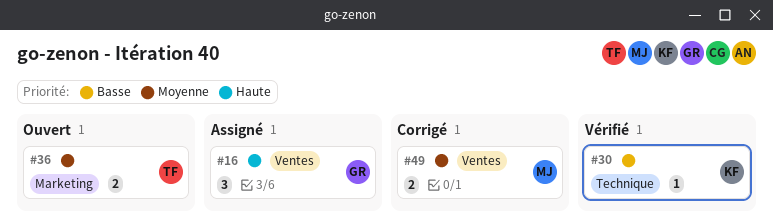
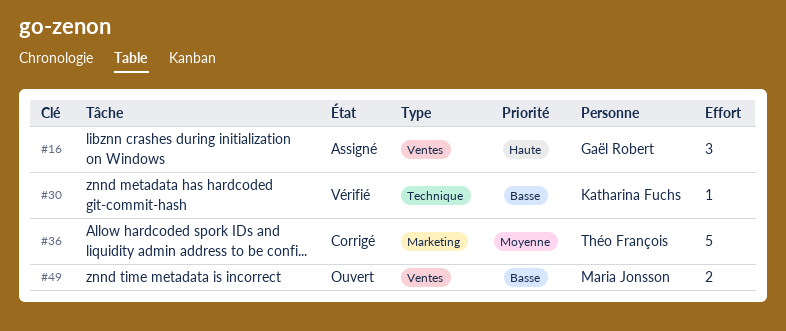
#36, status: Ouvert -> Corrigé
#36, estimate: 2 -> 5
#49, status: Corrigé -> Ouvert
#49, priority: Moyenne -> Basse

